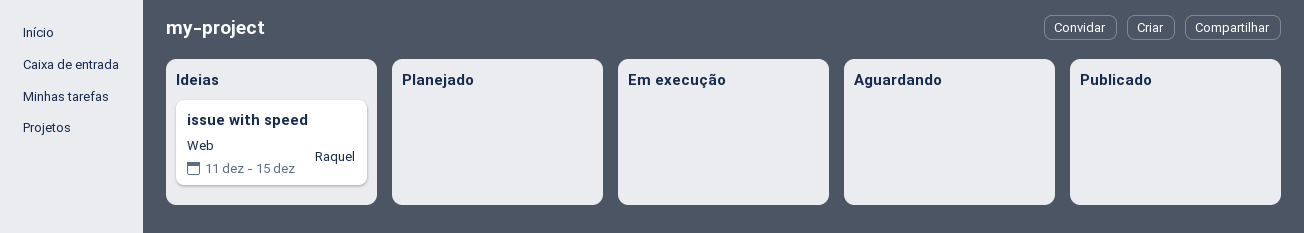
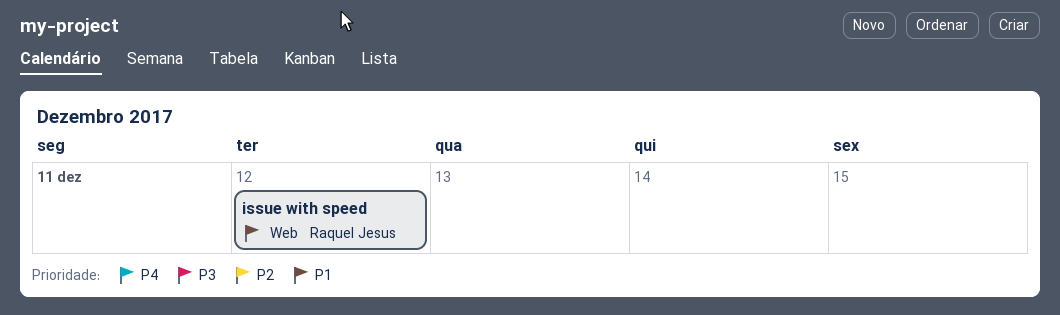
issue with speed, due: Dec 15 -> Dec 12

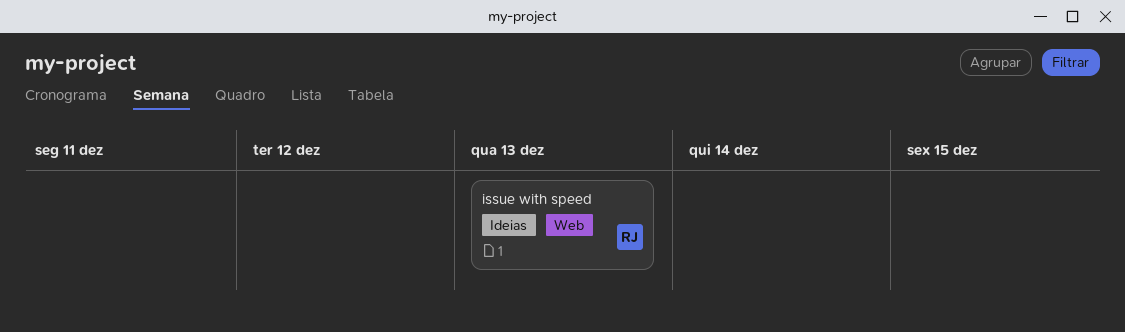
issue with speed, due: Dec 12 -> Dec 13

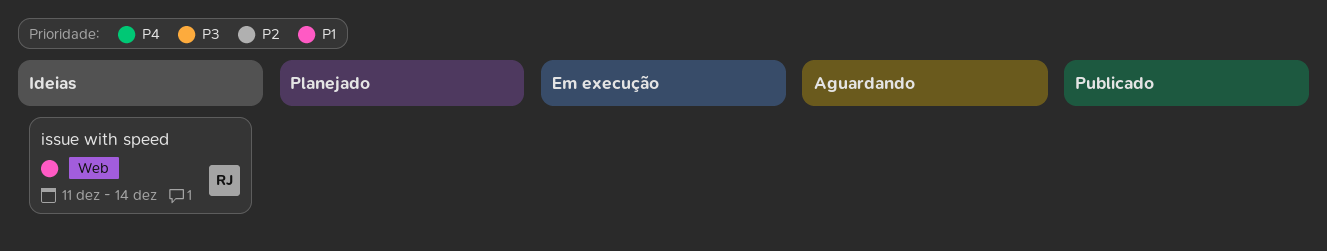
issue with speed, due: Dec 13 -> Dec 14

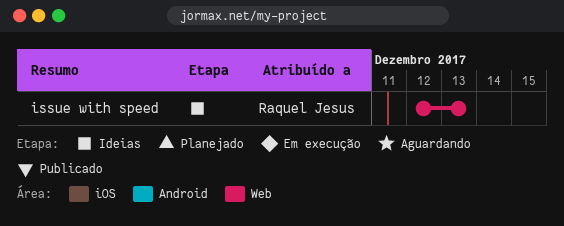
issue with speed, start: Dec 11 -> Dec 12
issue with speed, due: Dec 14 -> Dec 13

